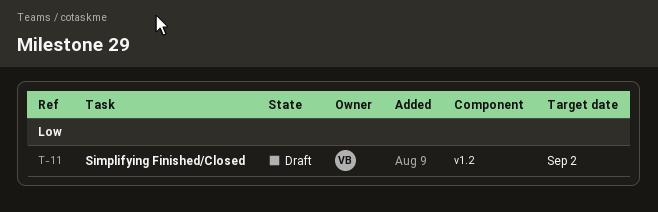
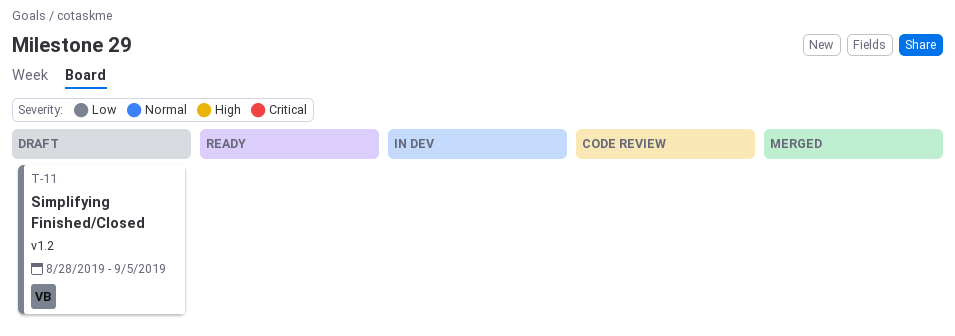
T-11, due: Sep 2 -> Sep 5

